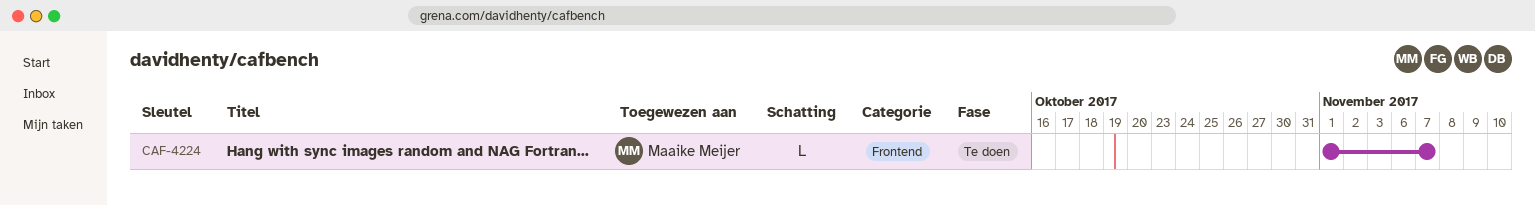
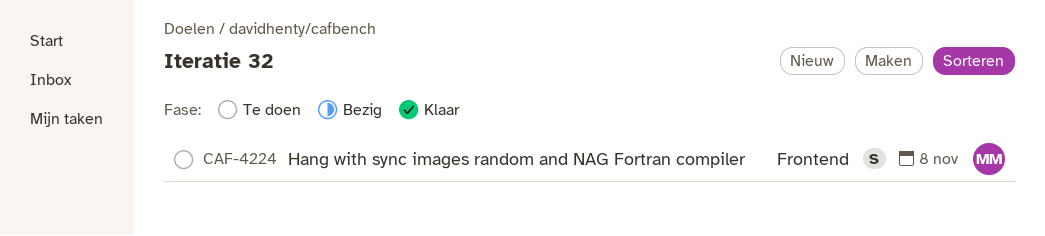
CAF-4224, estimate: L -> S
CAF-4224, due: Nov 7 -> Nov 8

